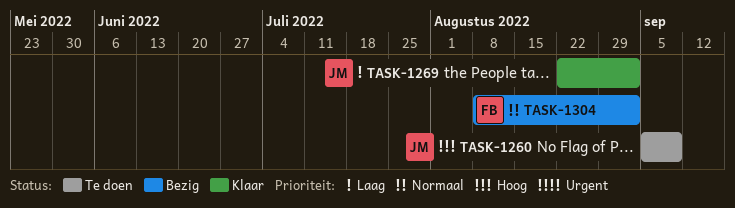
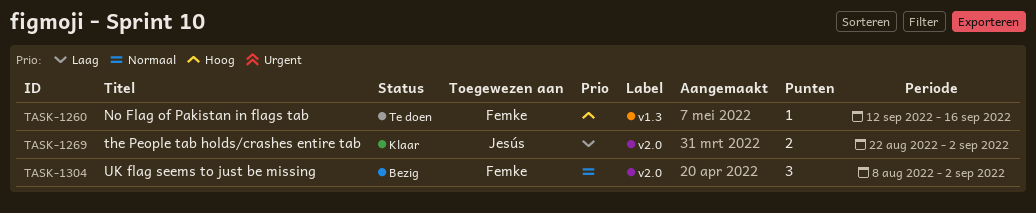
TASK-1260, owner: Jesús -> Femke
TASK-1260, start: Sep 5 -> Sep 12
TASK-1260, due: Sep 9 -> Sep 16

